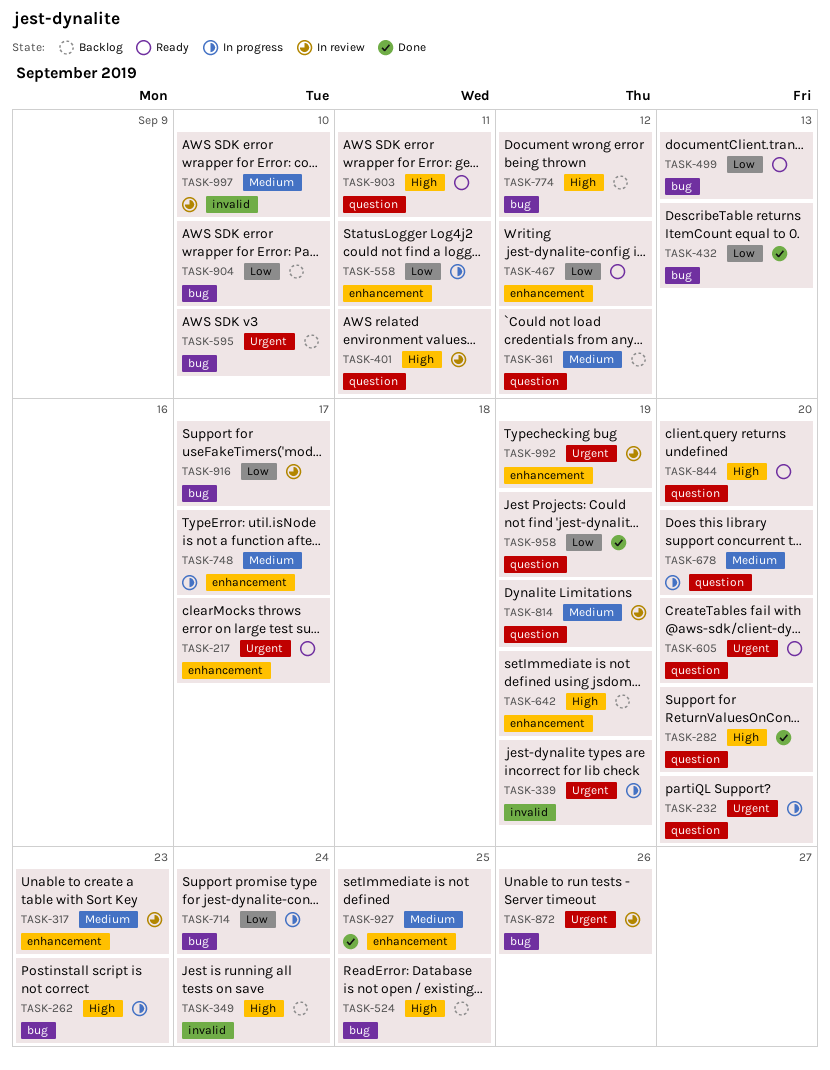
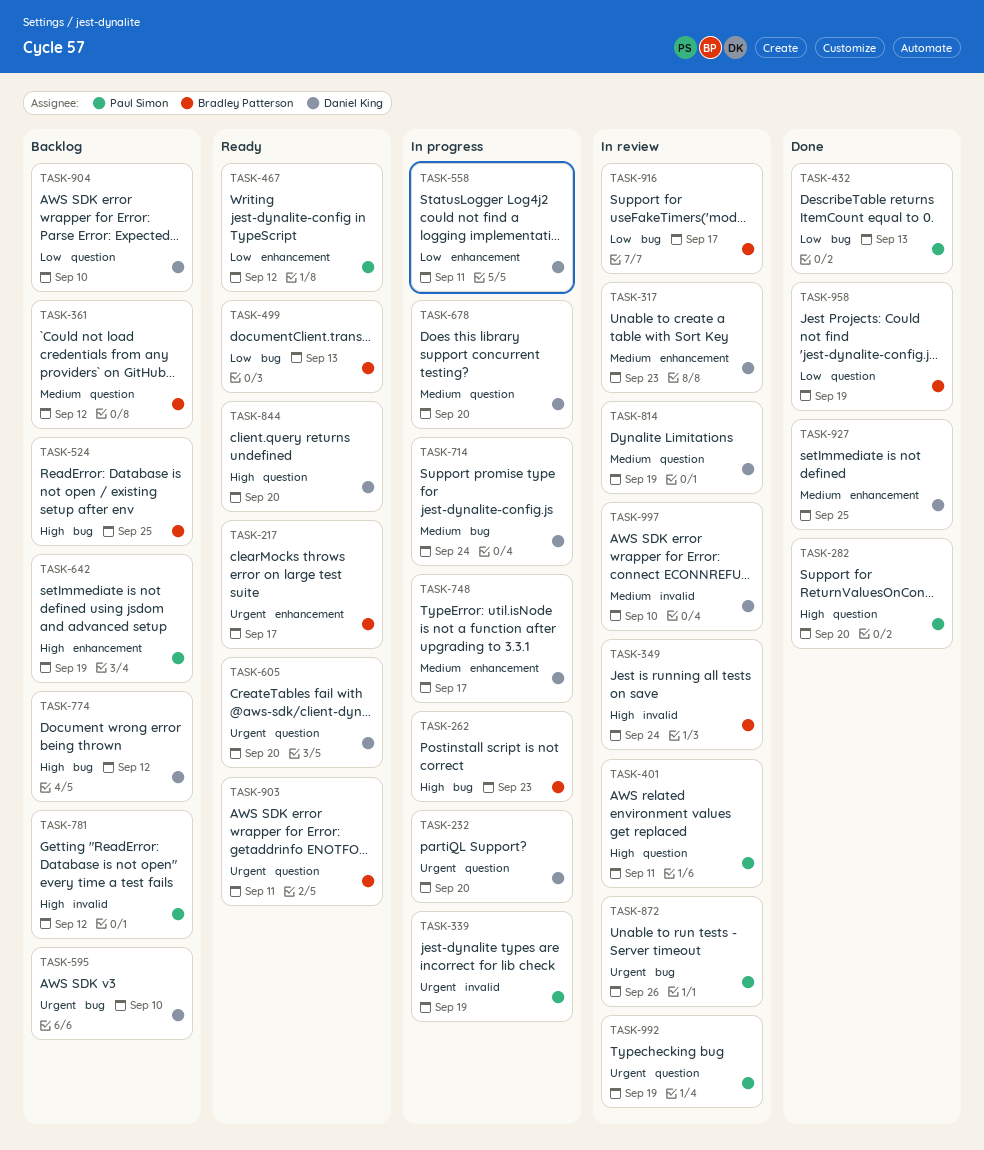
TASK-349, status: Backlog -> In review
TASK-714, priority: Low -> Medium
TASK-781: none -> present
TASK-903, priority: High -> Urgent
TASK-904, label: bug -> question
TASK-992, label: enhancement -> question

